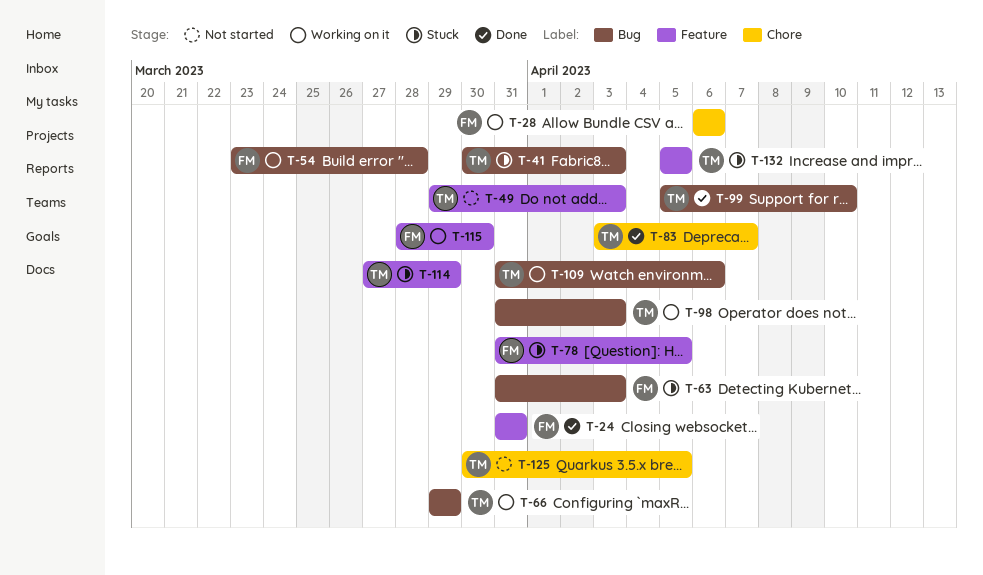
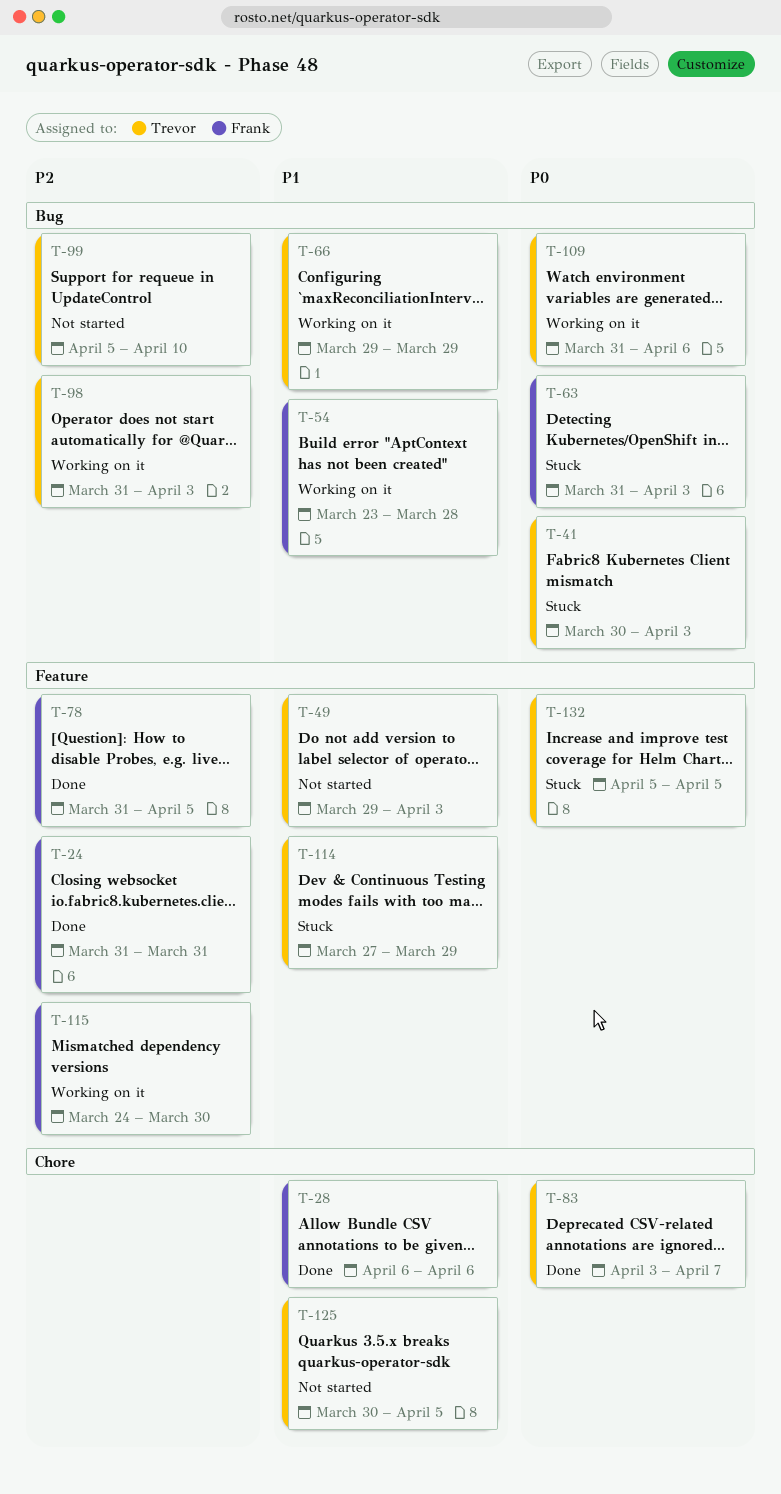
T-28, status: Working on it -> Done
T-78, status: Stuck -> Done
T-99, status: Done -> Not started
T-115, start: Mar 28 -> Mar 24

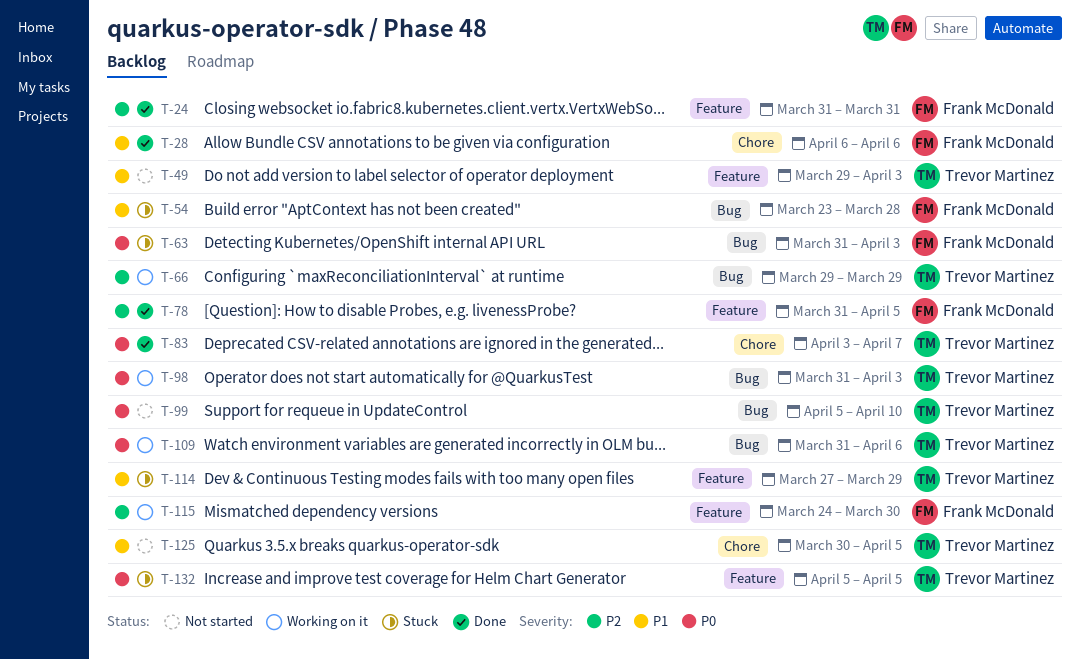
T-41: present -> none
T-54, status: Working on it -> Stuck
T-66, priority: P1 -> P2
T-98, priority: P2 -> P0
T-99, priority: P2 -> P0

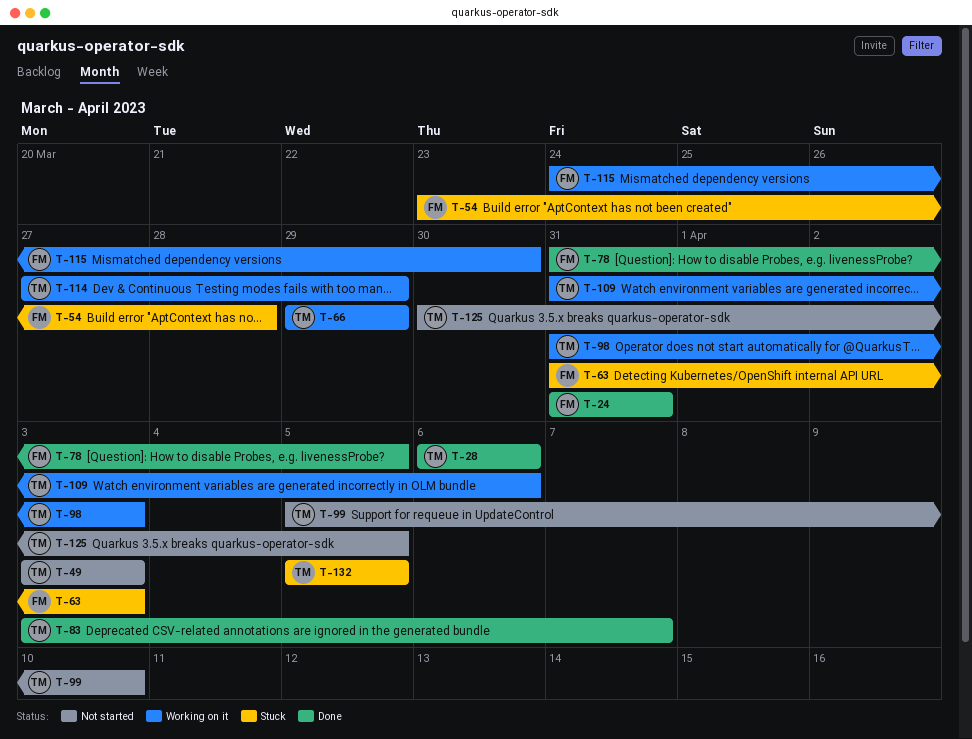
T-28, owner: Frank McDonald -> Trevor Martinez
T-49, start: Mar 29 -> Apr 3
T-114, status: Stuck -> Working on it

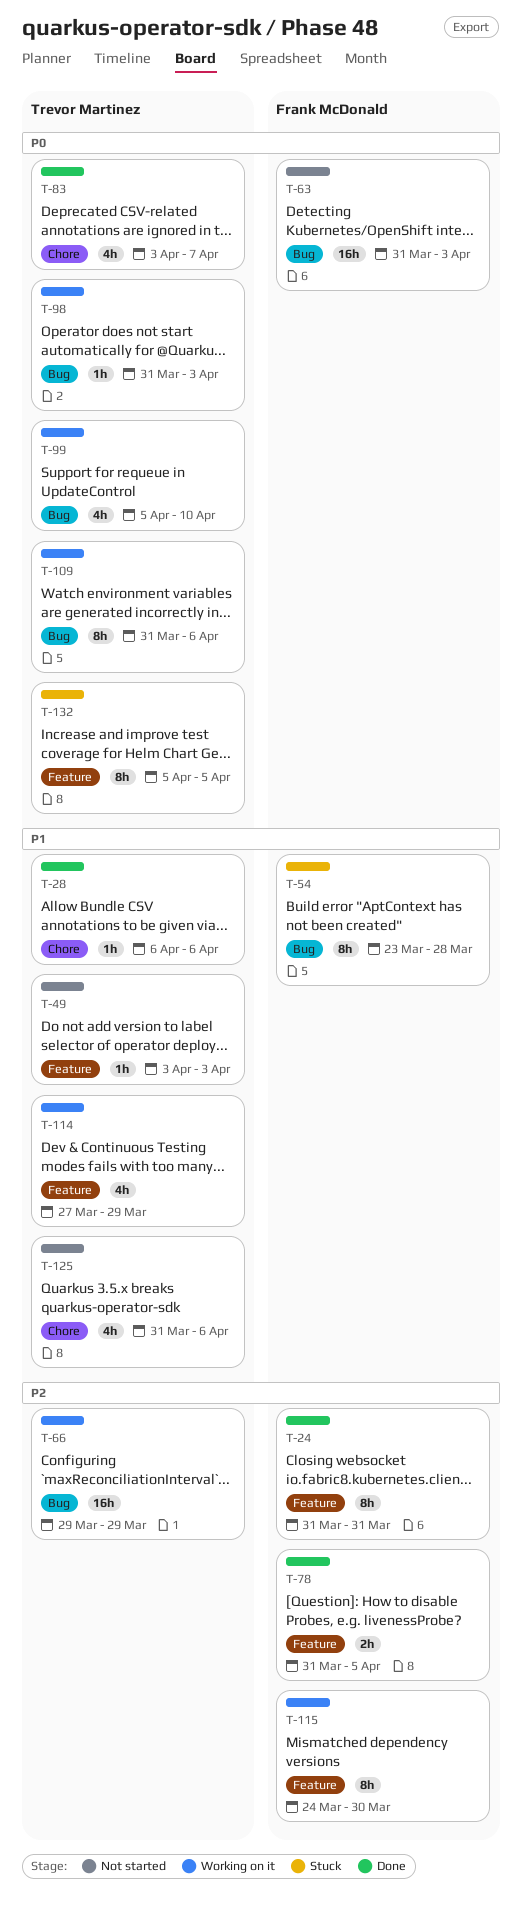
T-63, status: Stuck -> Not started
T-99, status: Not started -> Working on it
T-125, start: Mar 30 -> Mar 31
T-125, due: Apr 5 -> Apr 6

